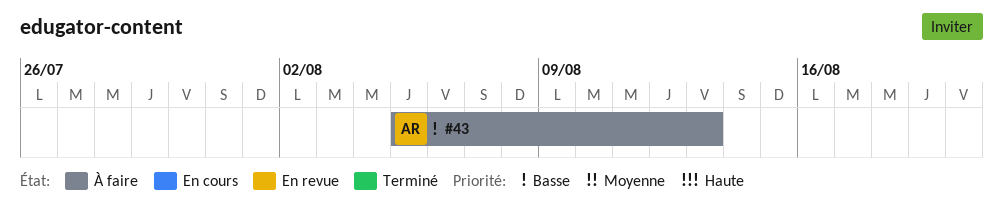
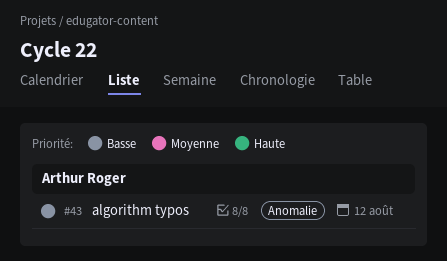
#43, due: Aug 13 -> Aug 12

